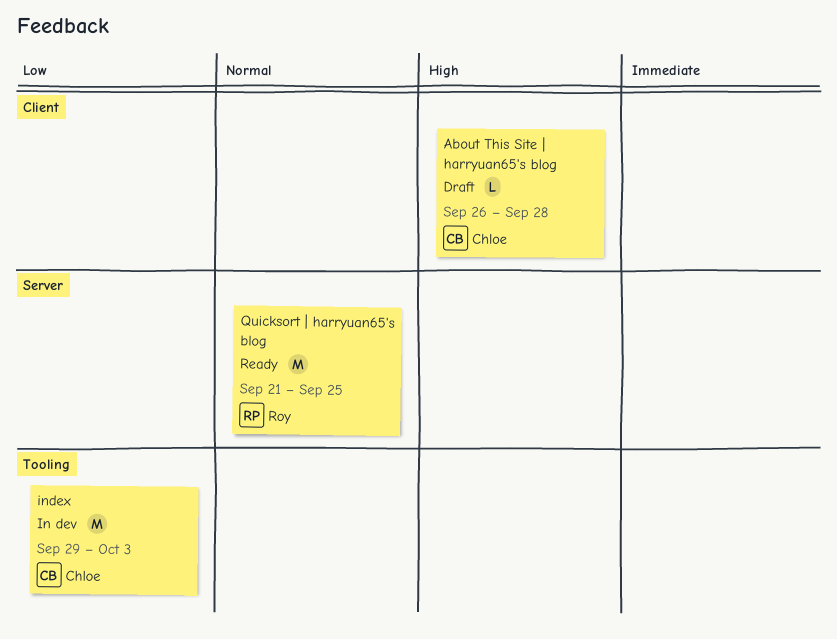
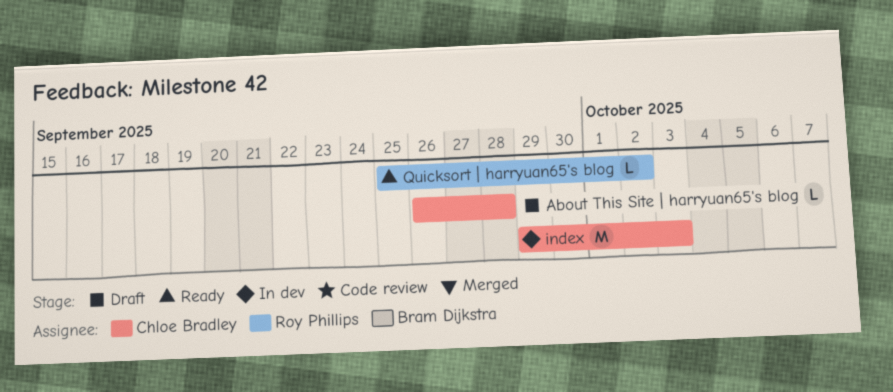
Quicksort | harryuan65's blog, estimate: M -> L
Quicksort | harryuan65's blog, start: Sep 21 -> Sep 25
Quicksort | harryuan65's blog, due: Sep 25 -> Oct 2

